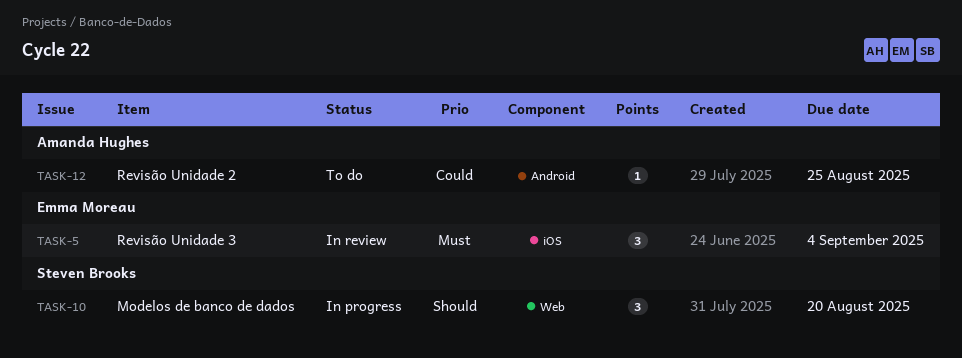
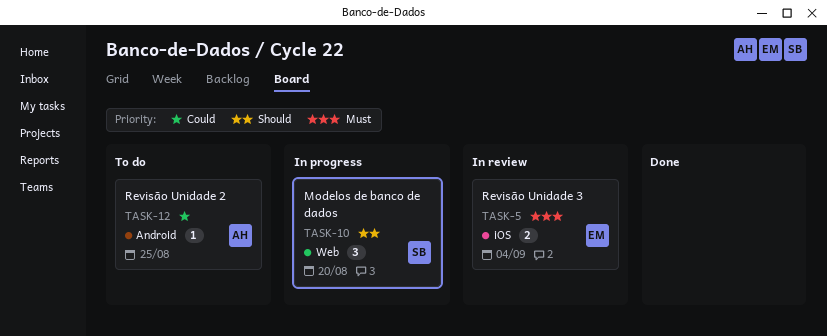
TASK-5, estimate: 3 -> 2

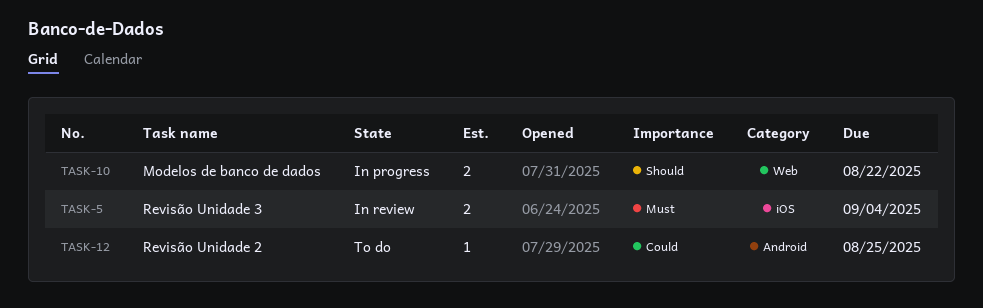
TASK-10, estimate: 3 -> 2
TASK-10, due: Aug 20 -> Aug 22

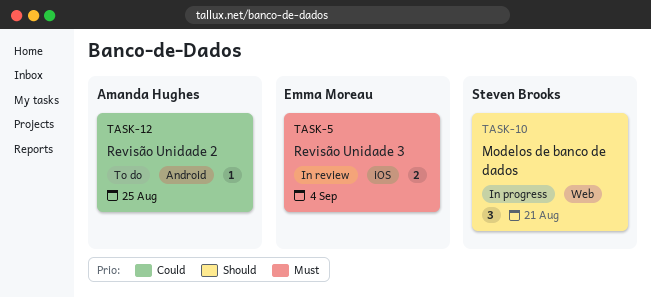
TASK-10, estimate: 2 -> 3
TASK-10, due: Aug 22 -> Aug 21

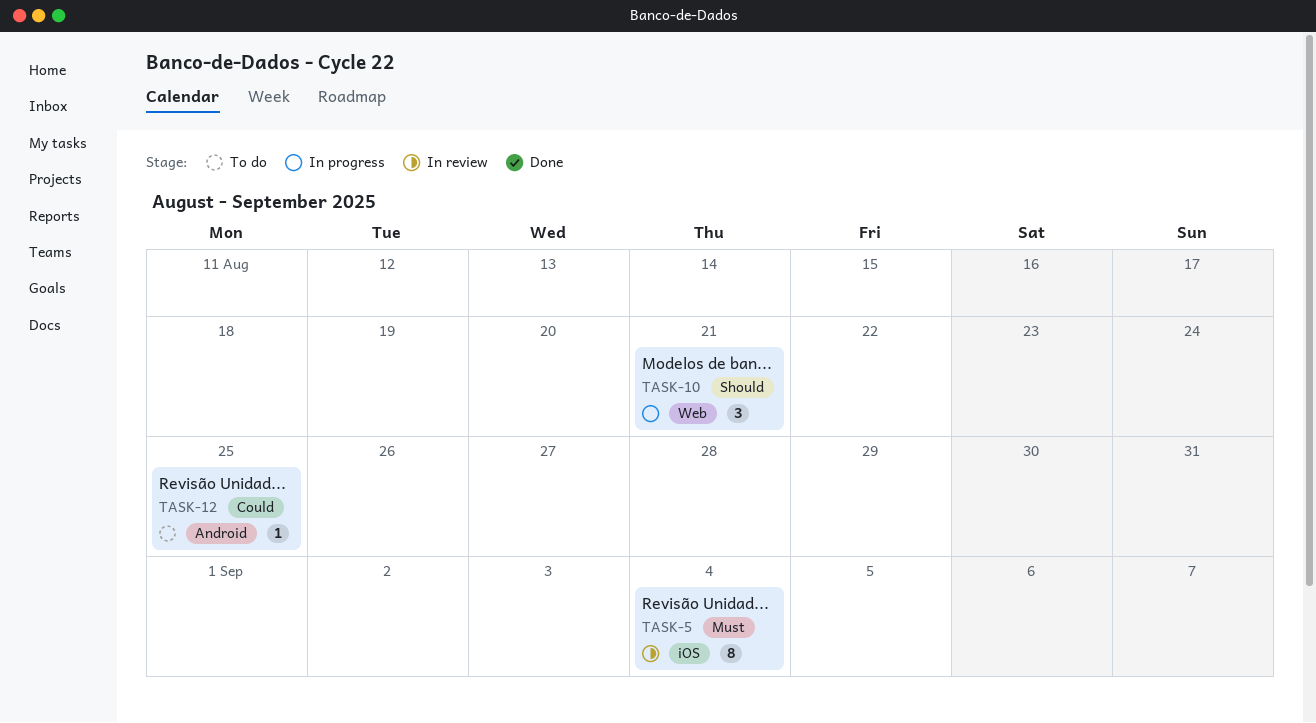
TASK-5, estimate: 2 -> 8

